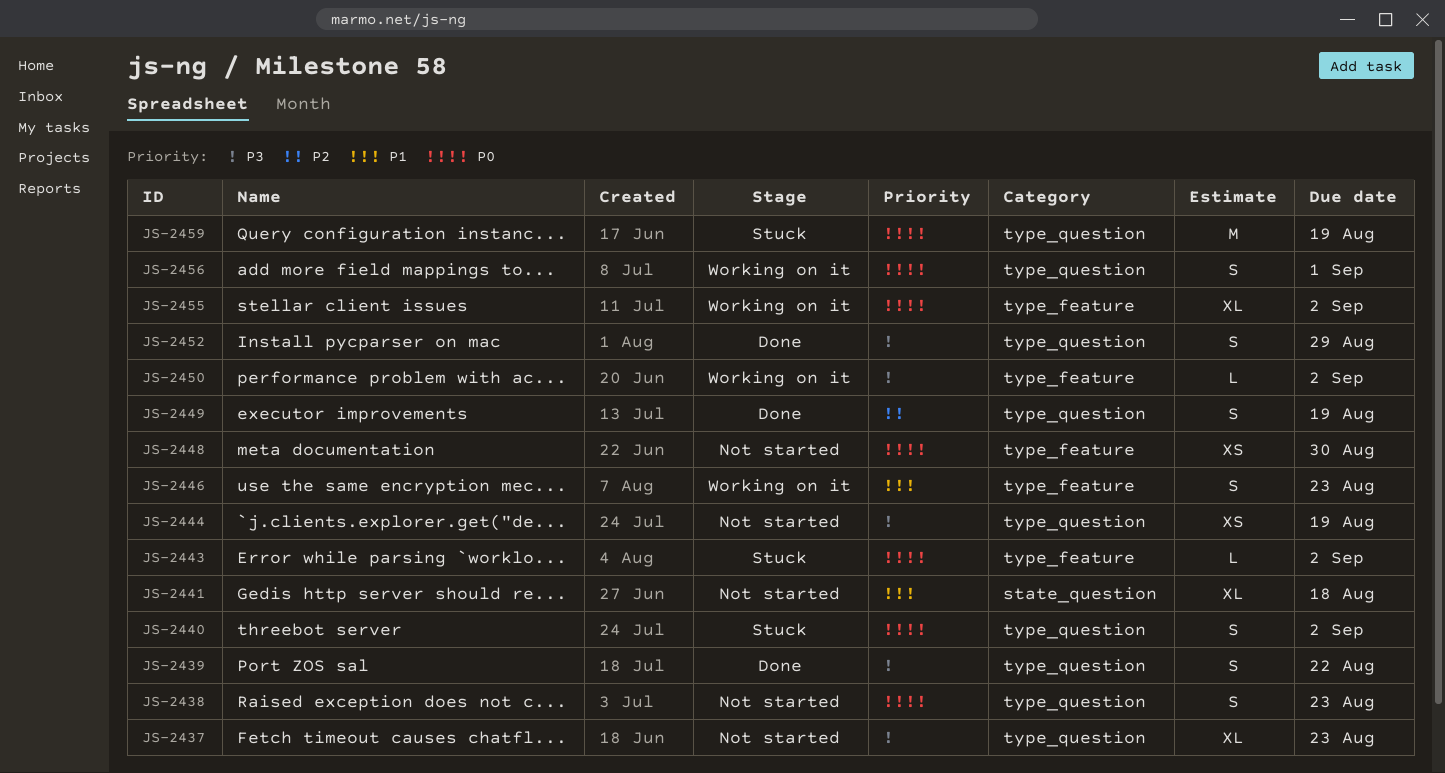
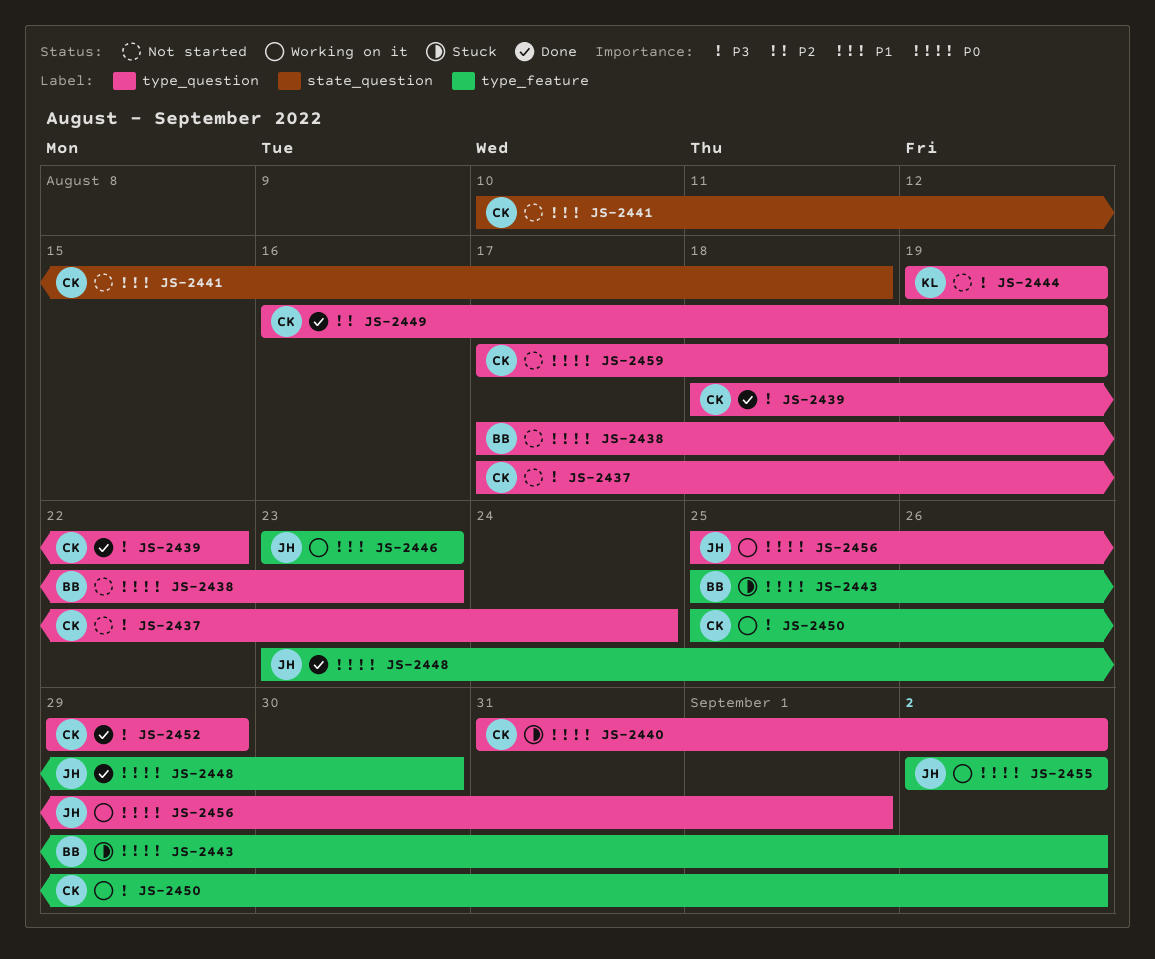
JS-2437, due: Aug 23 -> Aug 24
JS-2448, status: Not started -> Done
JS-2459, status: Stuck -> Not started

